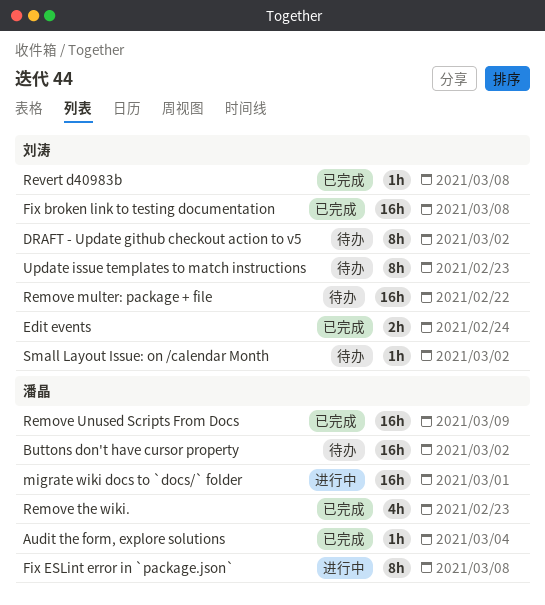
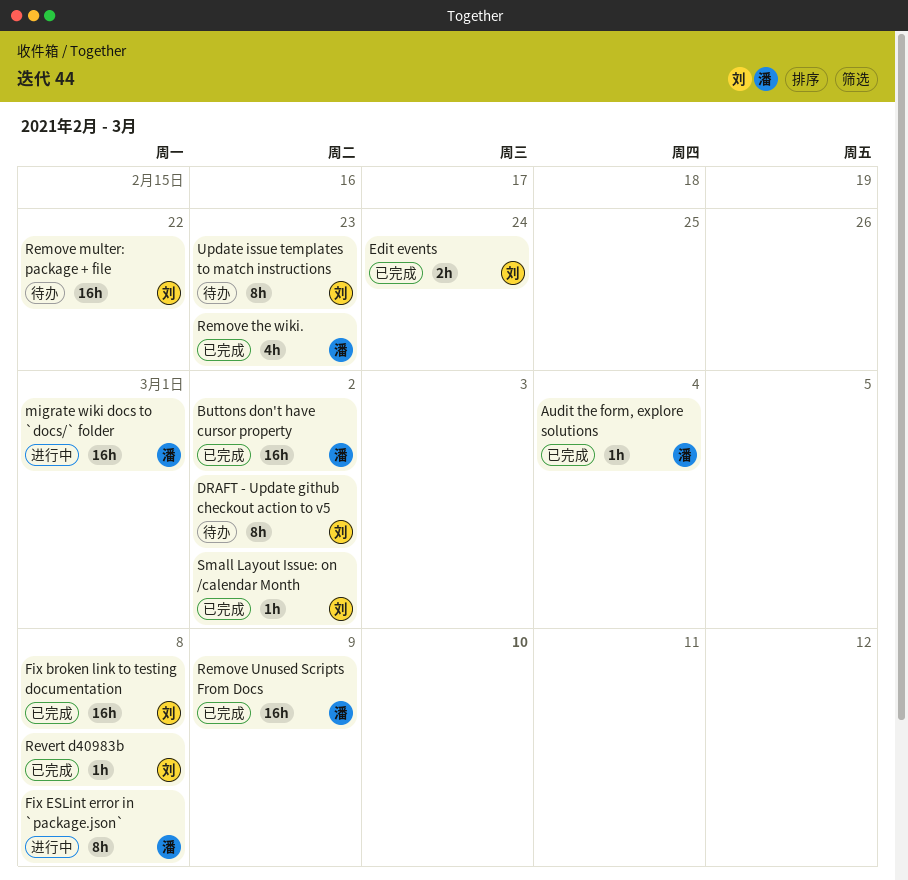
Buttons don't have cursor property, status: 待办 -> 已完成
Small Layout Issue: on /calendar Month, status: 待办 -> 已完成

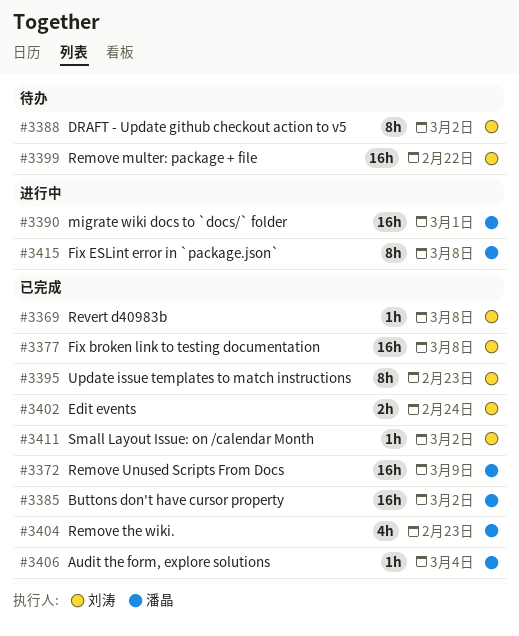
Update issue templates to match instructions, status: 待办 -> 已完成

